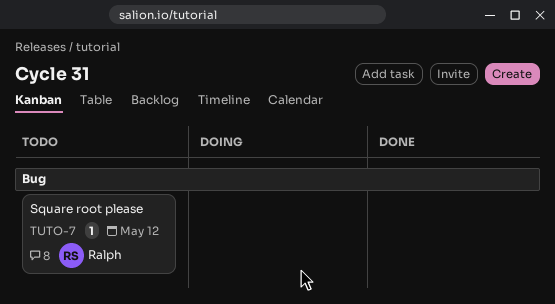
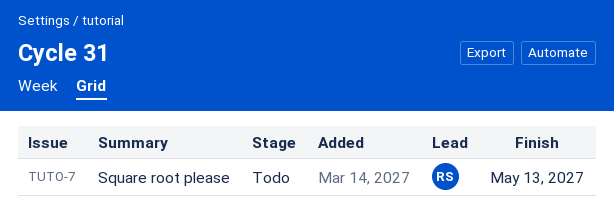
TUTO-7, due: May 12 -> May 13

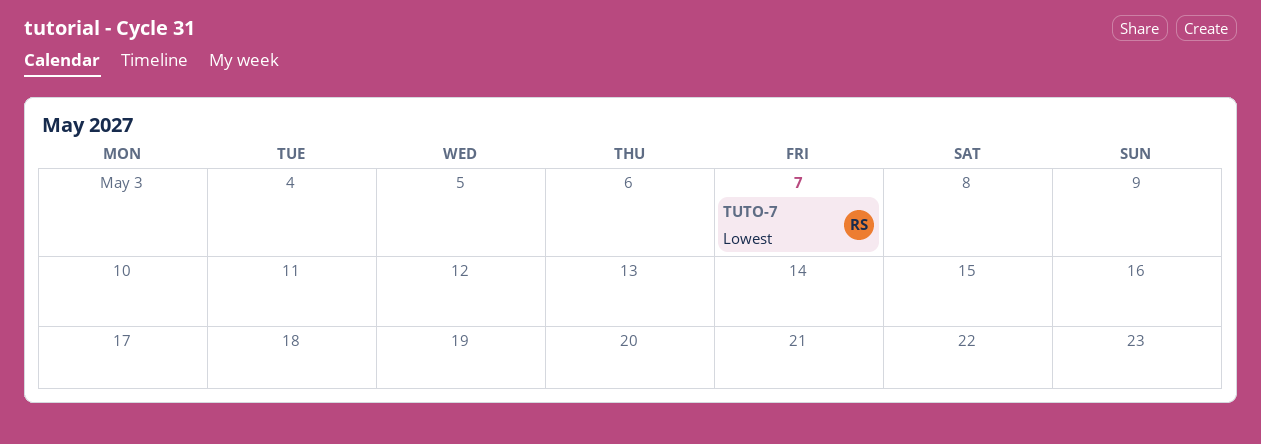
TUTO-7, due: May 13 -> May 7

